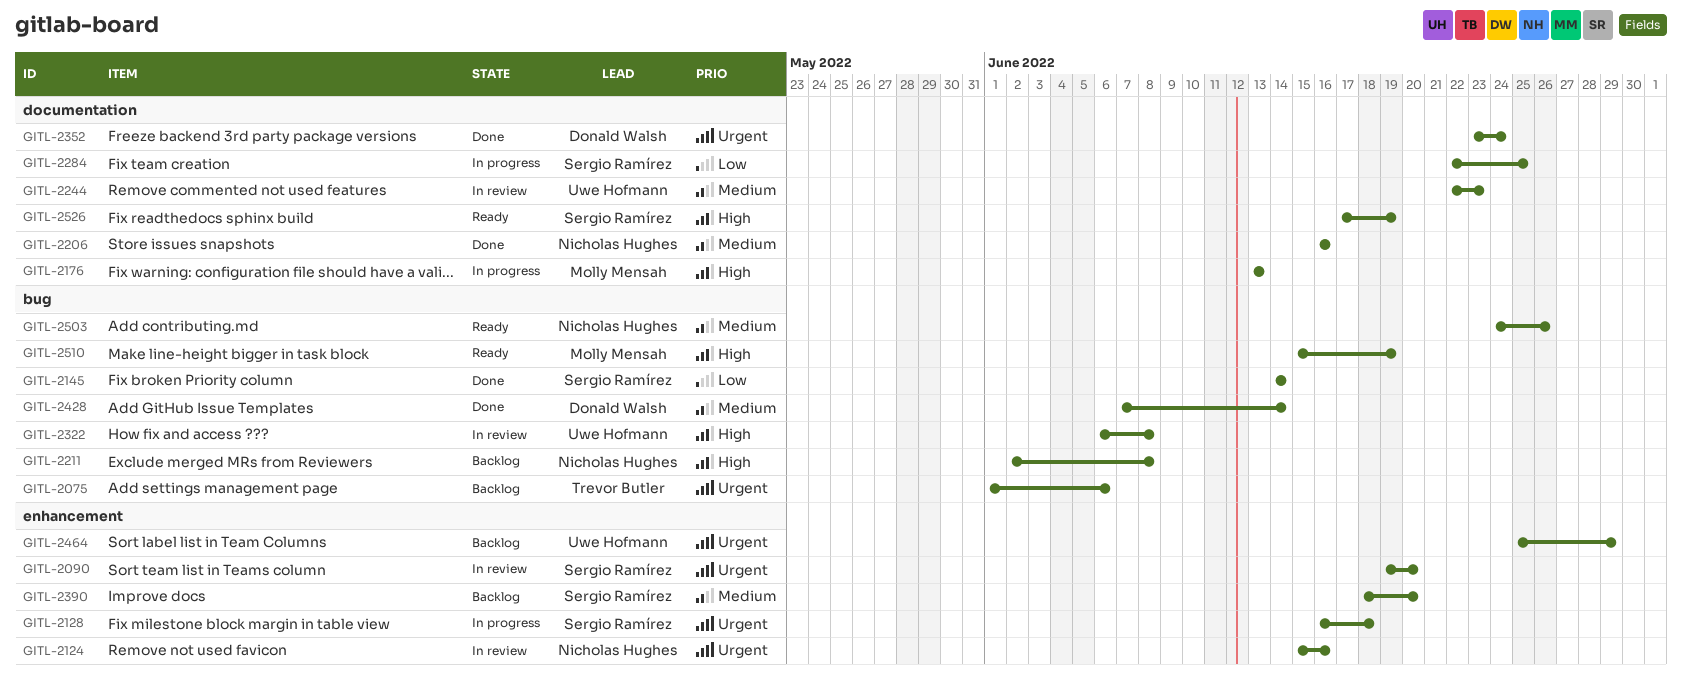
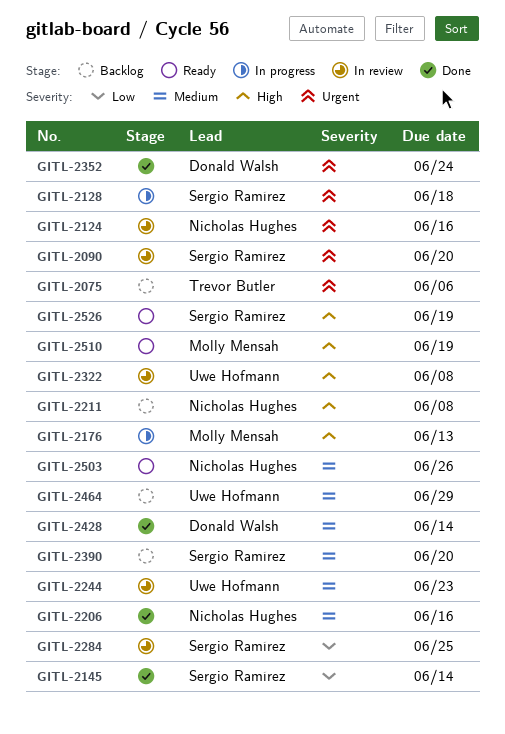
GITL-2284, status: In progress -> In review
GITL-2464, priority: Urgent -> Medium

